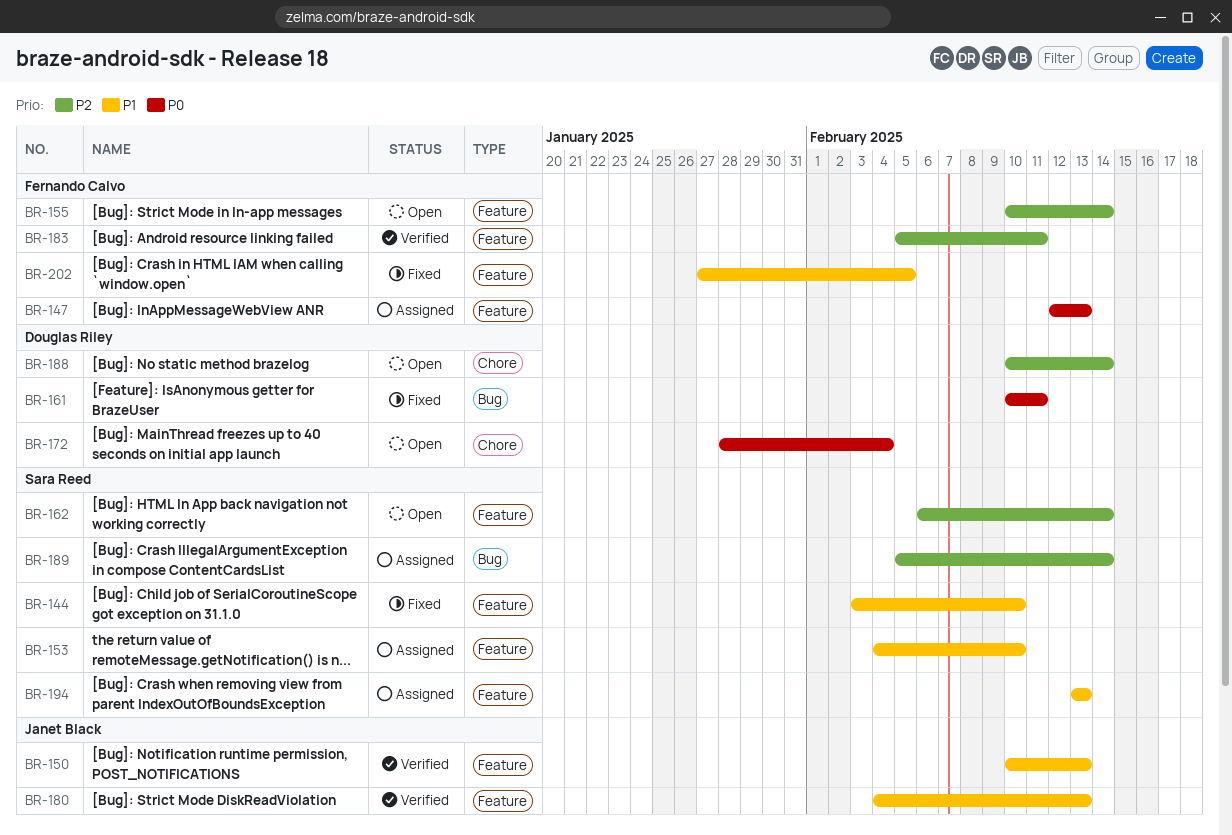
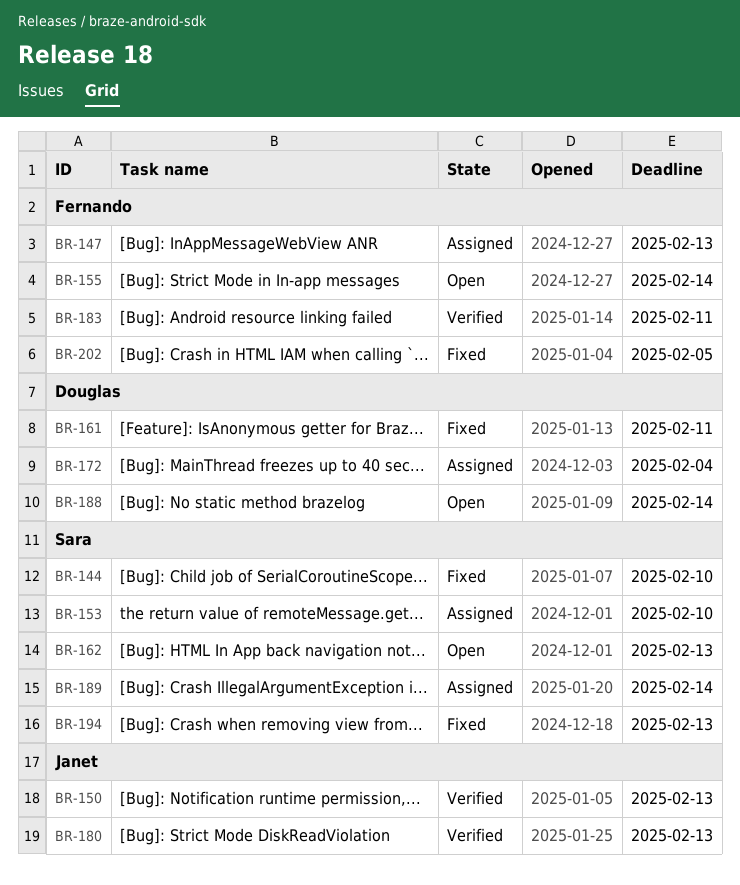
BR-162, due: Feb 14 -> Feb 13
BR-172, status: Open -> Assigned
BR-194, status: Assigned -> Fixed

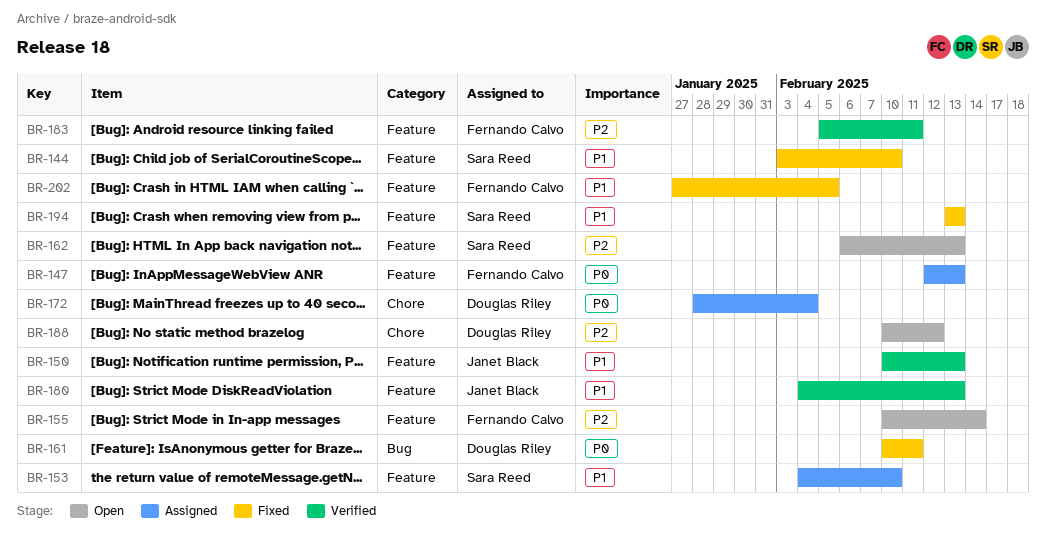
BR-188, due: Feb 14 -> Feb 12
BR-189: present -> none

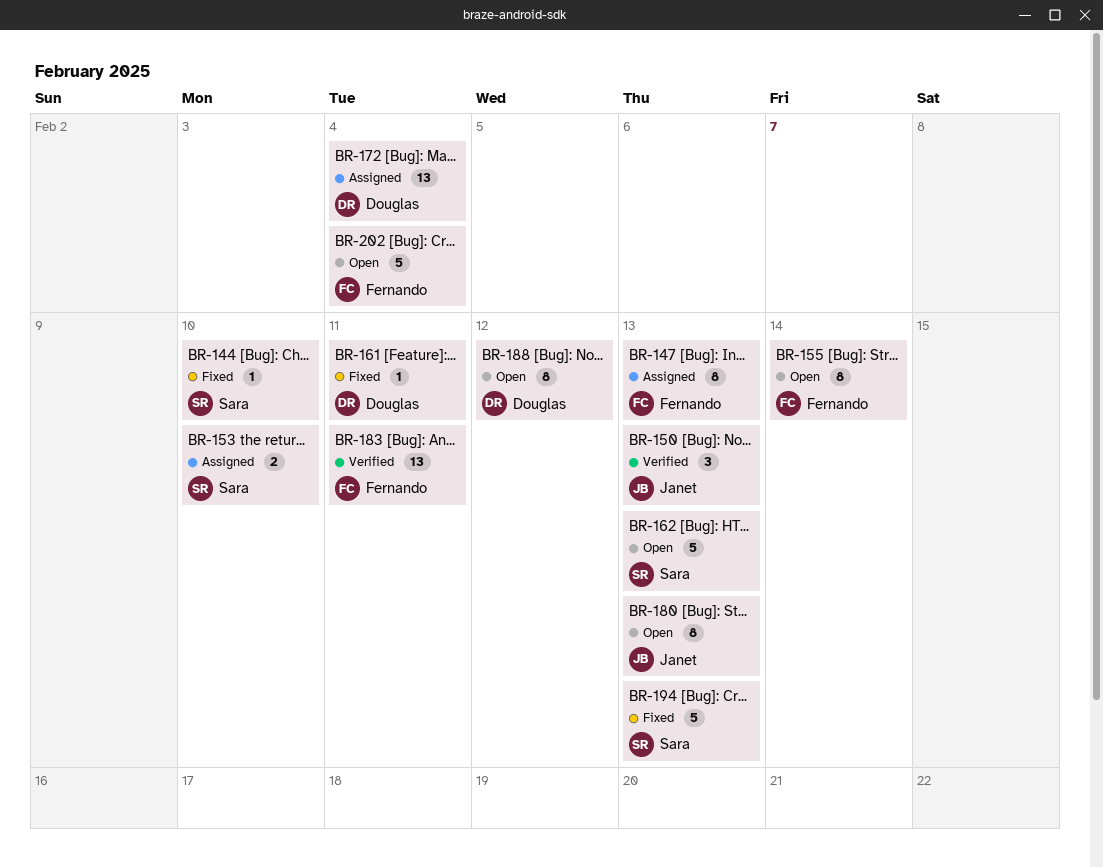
BR-180, status: Verified -> Open
BR-202, status: Fixed -> Open
BR-202, due: Feb 5 -> Feb 4

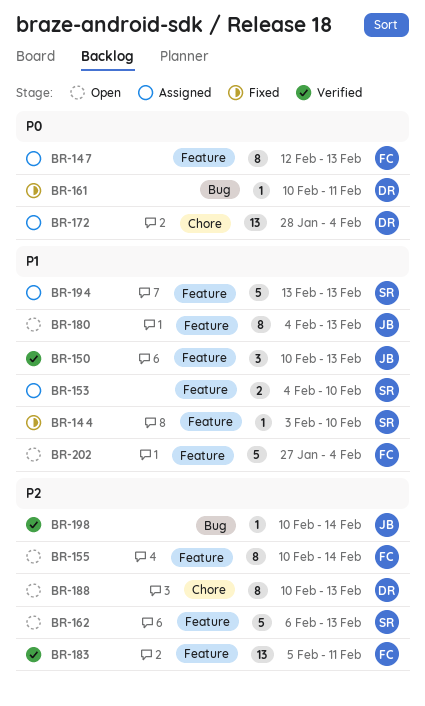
BR-188, due: Feb 12 -> Feb 13
BR-194, status: Fixed -> Assigned
BR-198: none -> present

